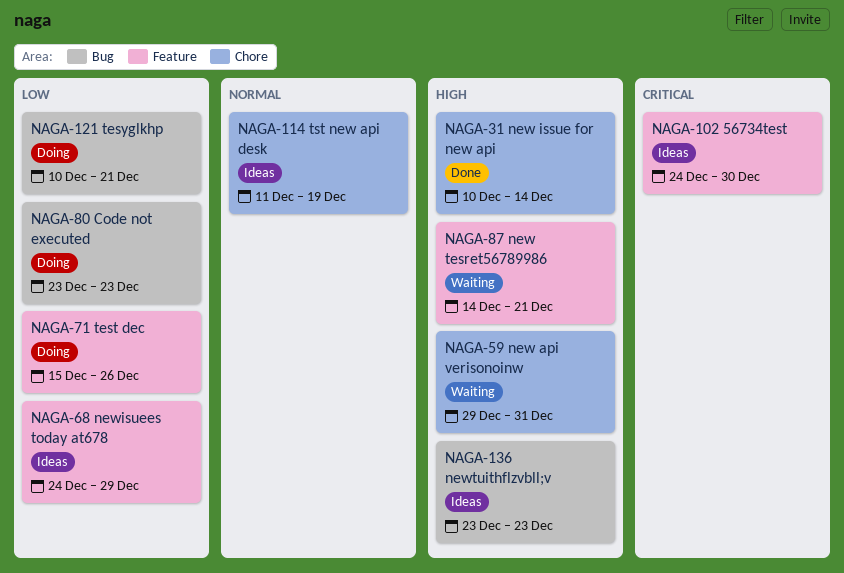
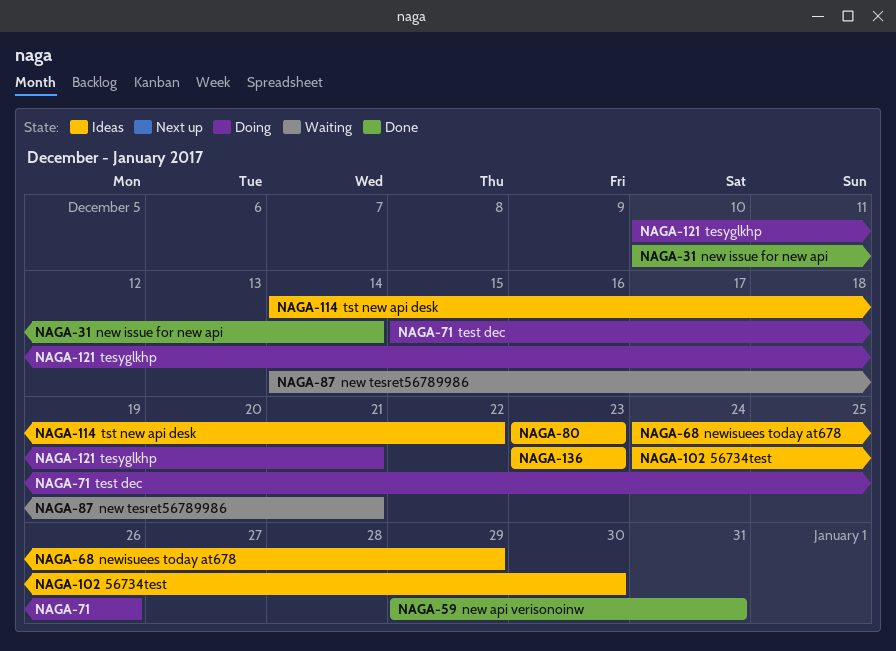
NAGA-59, status: Waiting -> Done
NAGA-80, status: Doing -> Ideas
NAGA-114, start: Dec 11 -> Dec 14
NAGA-114, due: Dec 19 -> Dec 22

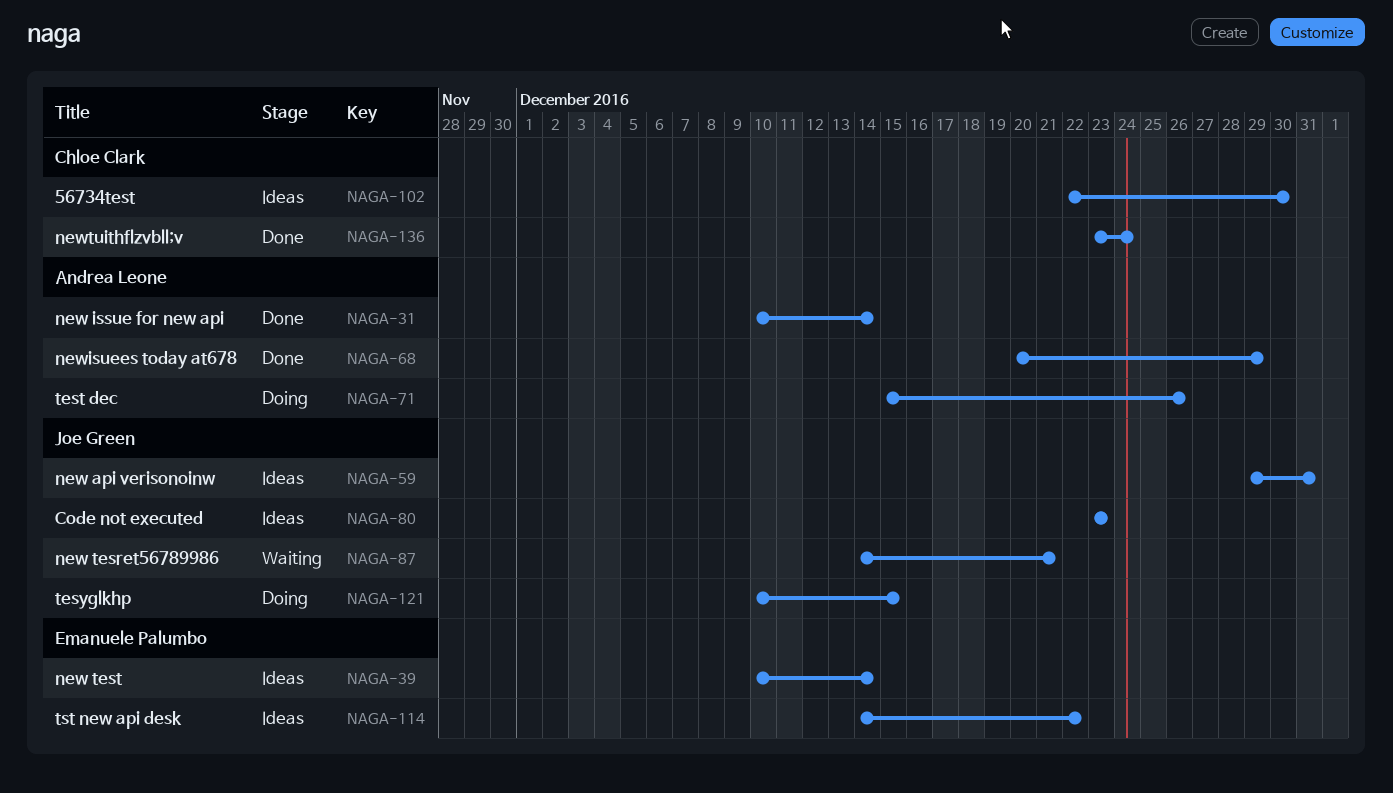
NAGA-39: none -> present
NAGA-59, status: Done -> Ideas
NAGA-68, status: Ideas -> Done
NAGA-68, start: Dec 24 -> Dec 20
NAGA-102, start: Dec 24 -> Dec 22
NAGA-121, due: Dec 21 -> Dec 15
NAGA-136, status: Ideas -> Done
NAGA-136, due: Dec 23 -> Dec 24

